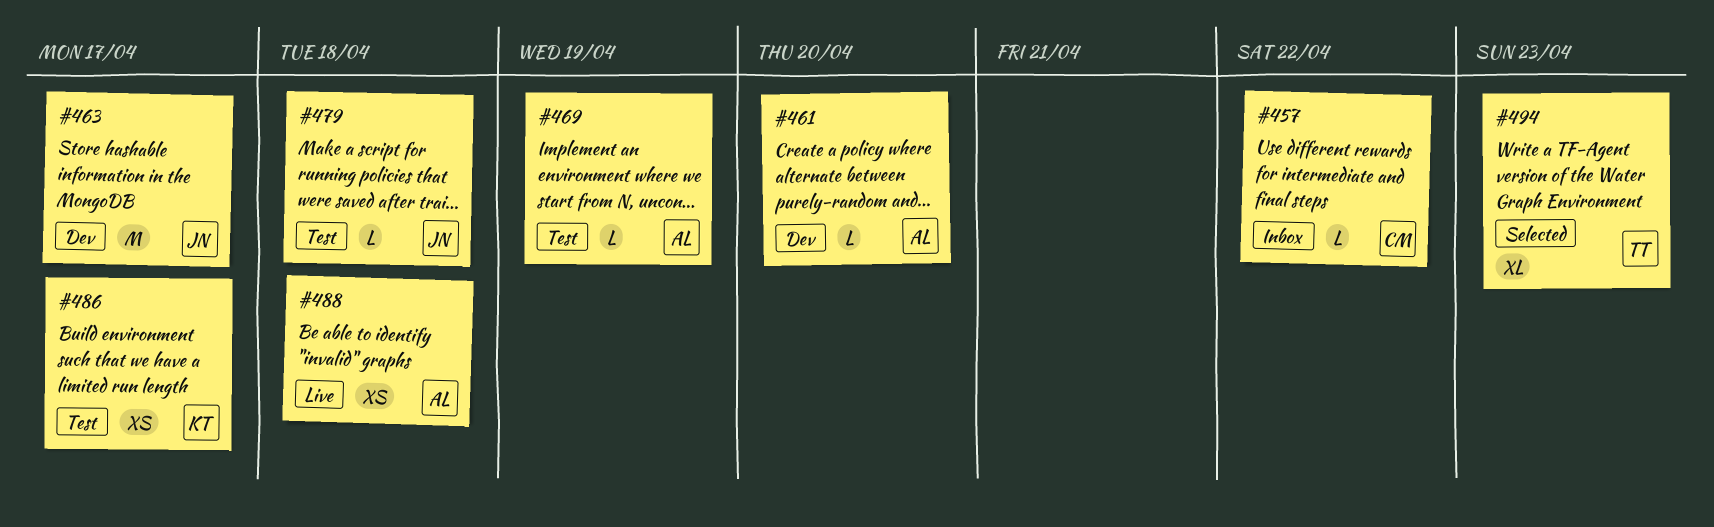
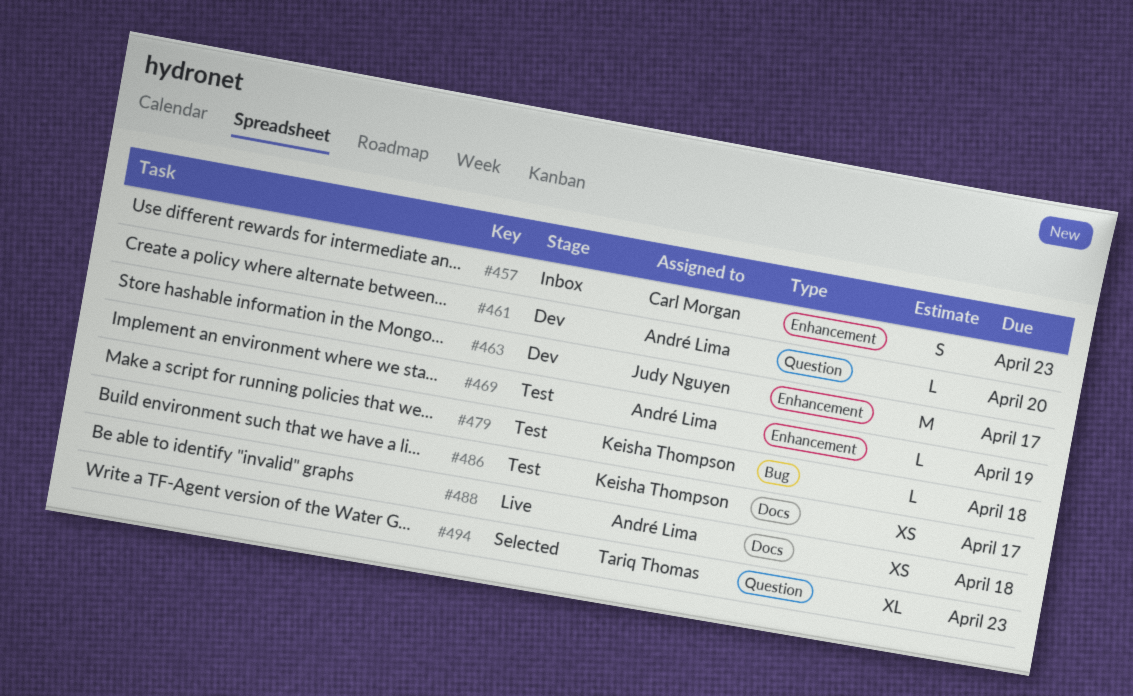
#457, estimate: L -> S
#457, due: Apr 22 -> Apr 23
#479, owner: Judy Nguyen -> Keisha Thompson

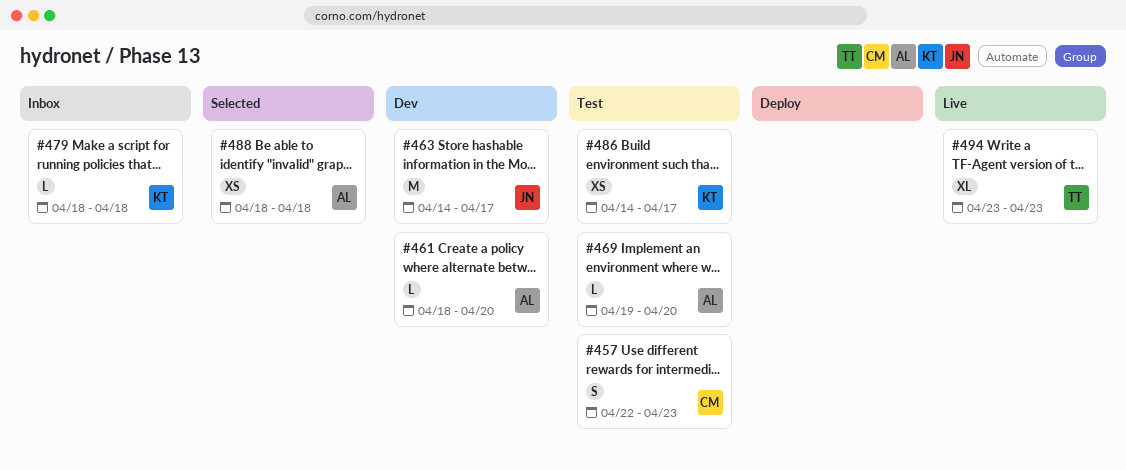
#457, status: Inbox -> Test
#469, due: Apr 19 -> Apr 20
#479, status: Test -> Inbox
#488, status: Live -> Selected
#494, status: Selected -> Live

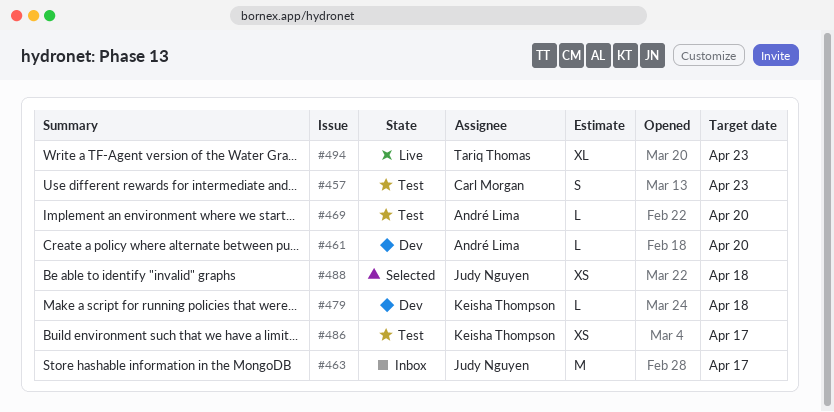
#463, status: Dev -> Inbox
#479, status: Inbox -> Dev
#488, owner: André Lima -> Judy Nguyen

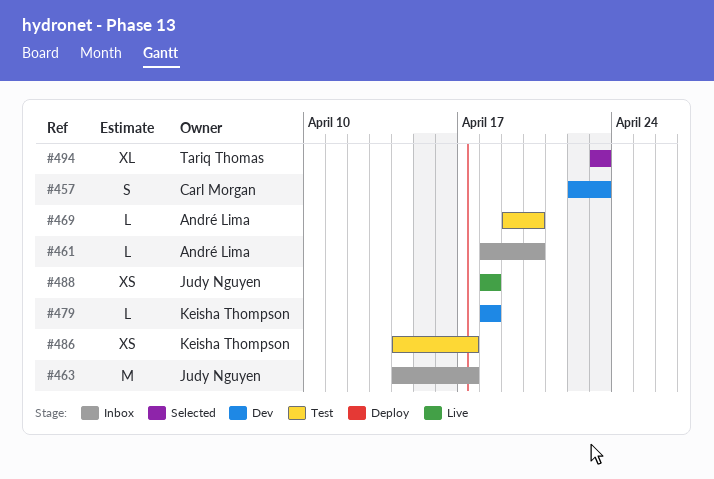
#457, status: Test -> Dev
#461, status: Dev -> Inbox
#488, status: Selected -> Live
#494, status: Live -> Selected

